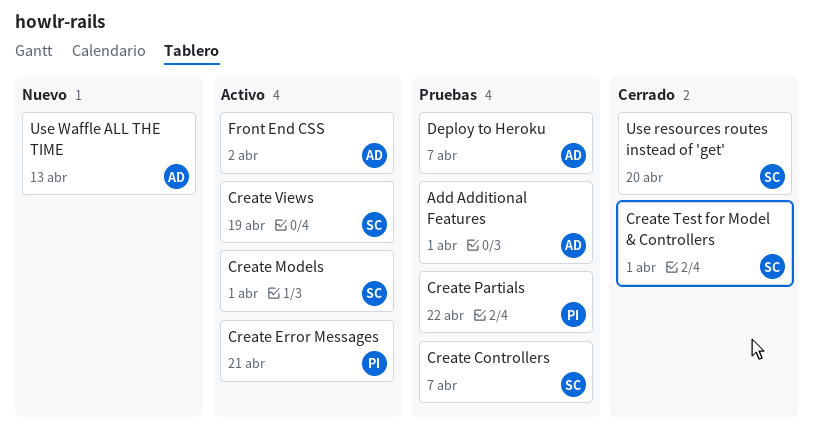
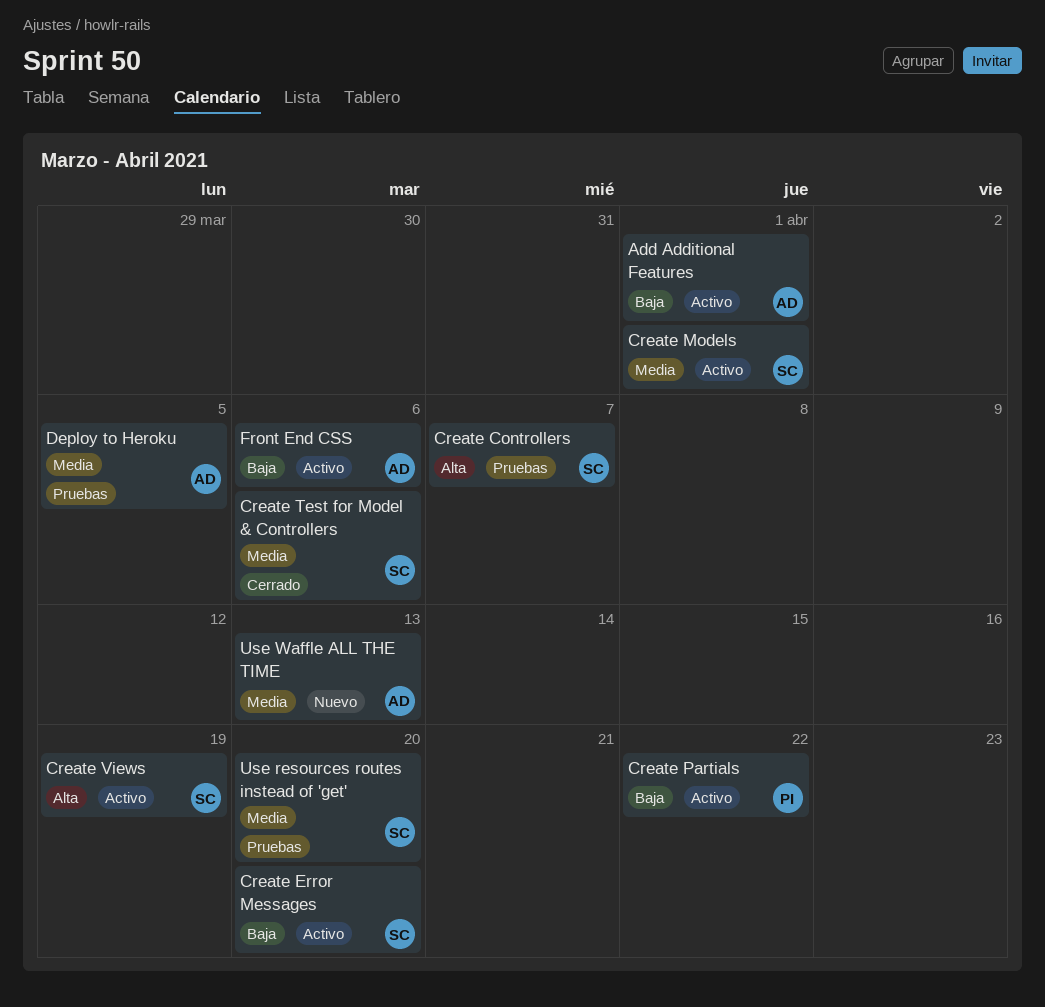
Add Additional Features, status: Pruebas -> Activo
Create Error Messages, owner: PI -> SC
Create Error Messages, due: Apr 21 -> Apr 20
Create Partials, status: Pruebas -> Activo
Create Test for Model & Controllers, due: Apr 1 -> Apr 6
Deploy to Heroku, due: Apr 7 -> Apr 5
Front End CSS, due: Apr 2 -> Apr 6
Use resources routes instead of 'get', status: Cerrado -> Pruebas

